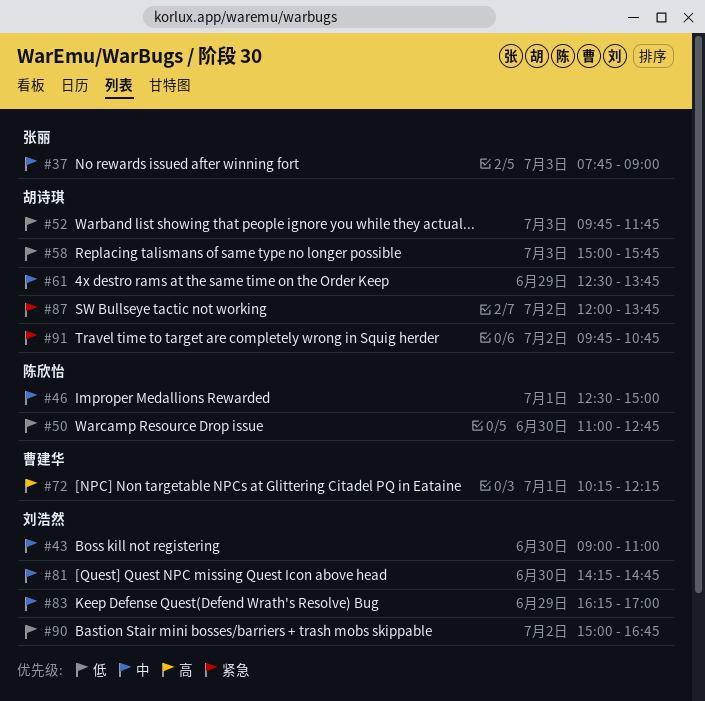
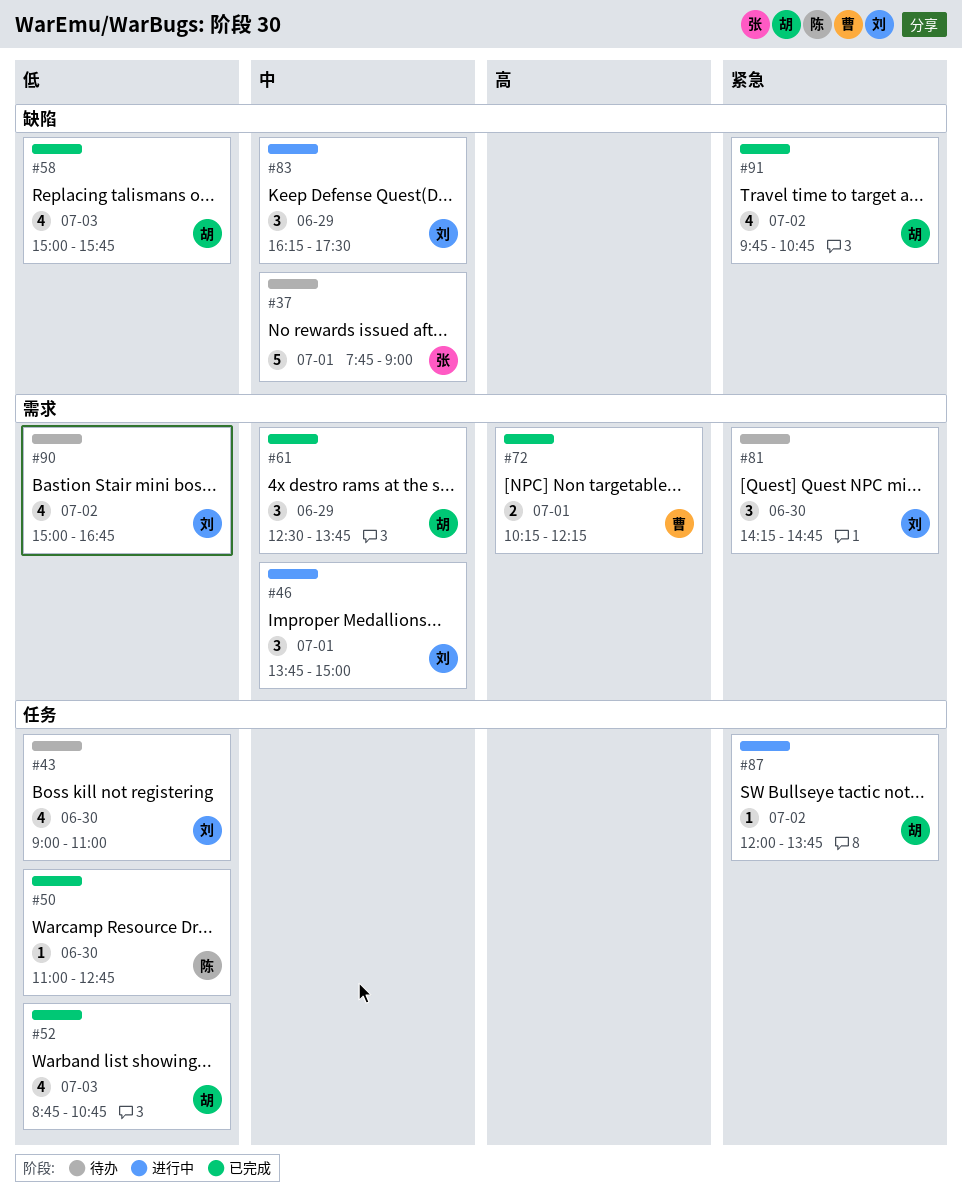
#37, day: Jul 3 -> Jul 1
#43, priority: 中 -> 低
#46, owner: 陈欣怡 -> 刘浩然
#46, begins: 12:30 -> 13:45
#52, begins: 09:45 -> 08:45
#52, ends: 11:45 -> 10:45
#81, priority: 中 -> 紧急
#83, ends: 17:00 -> 17:30

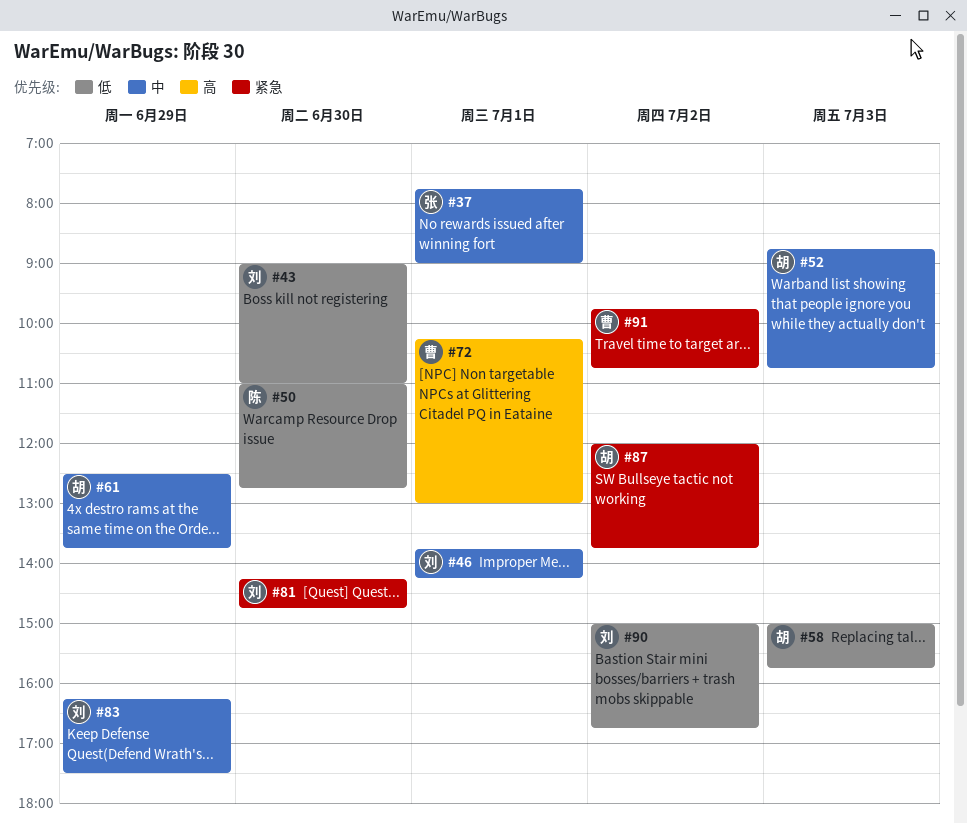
#46, ends: 15:00 -> 14:15
#52, priority: 低 -> 中
#72, ends: 12:15 -> 13:00
#91, owner: 胡 -> 曹

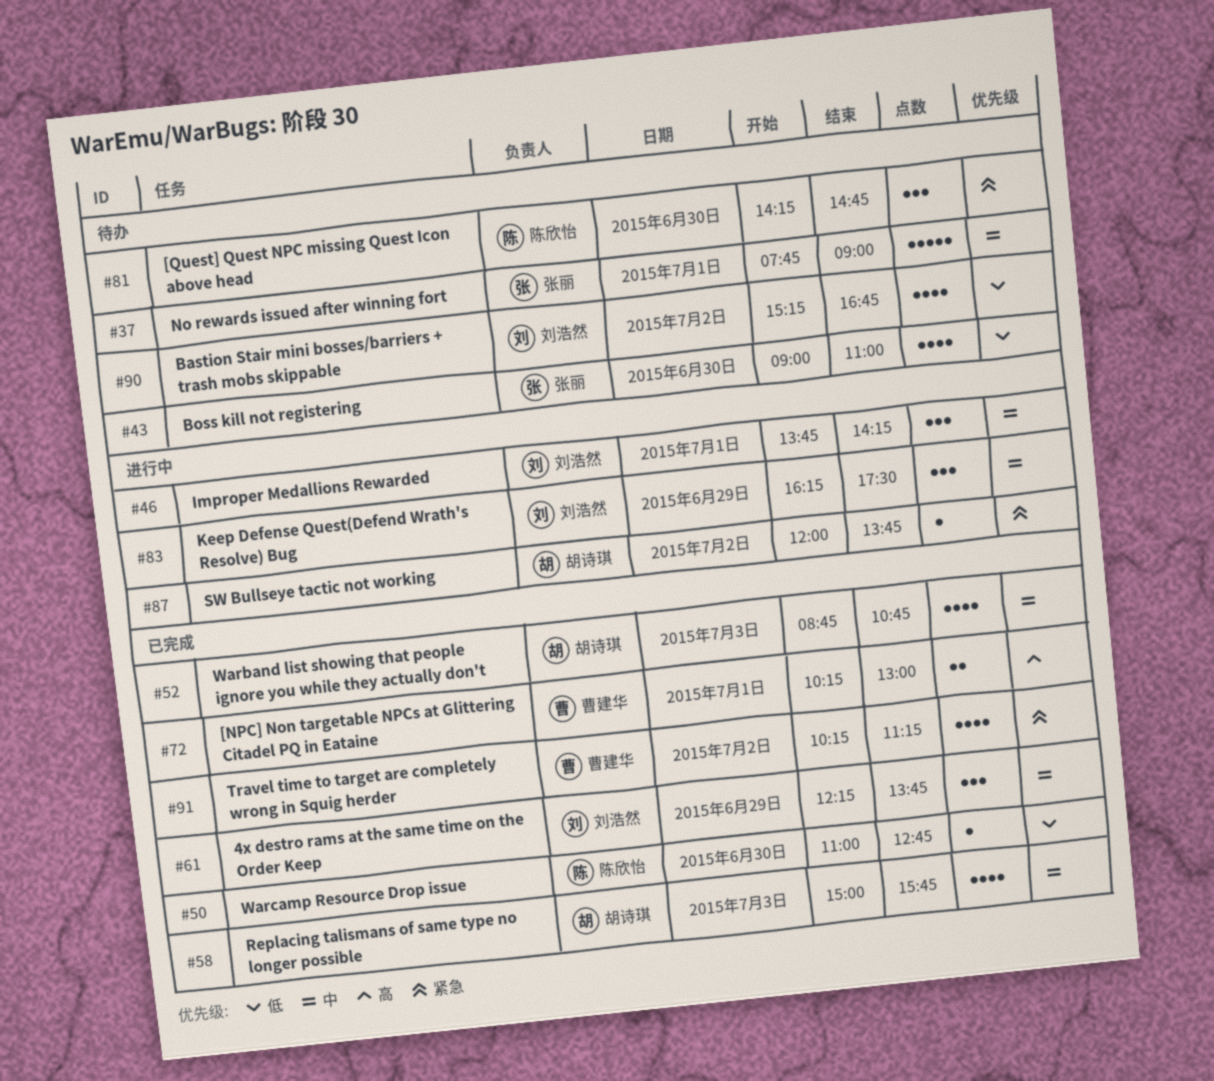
#43, owner: 刘浩然 -> 张丽
#58, priority: 低 -> 中
#61, owner: 胡诗琪 -> 刘浩然
#61, begins: 12:30 -> 12:15
#81, owner: 刘浩然 -> 陈欣怡
#90, begins: 15:00 -> 15:15
#91, begins: 09:45 -> 10:15
#91, ends: 10:45 -> 11:15

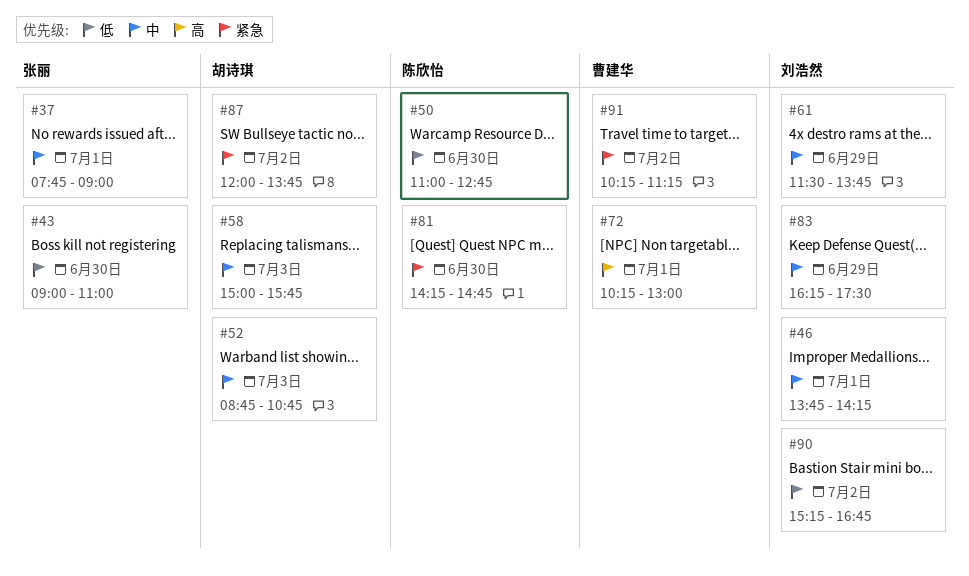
#61, begins: 12:15 -> 11:30

